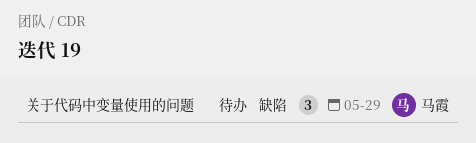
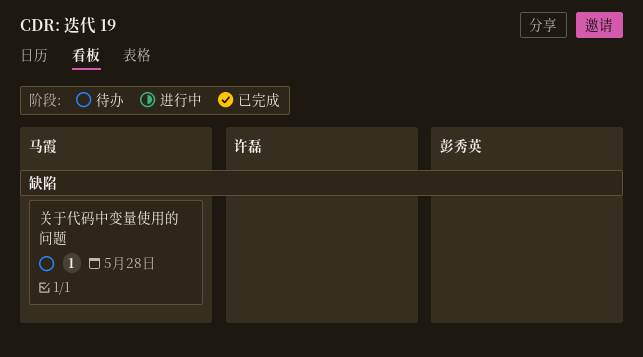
关于代码中变量使用的问题, estimate: 3 -> 1
关于代码中变量使用的问题, due: May 29 -> May 28

